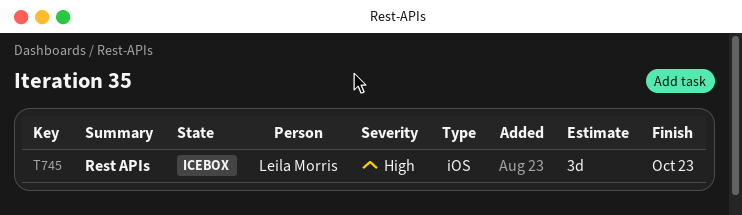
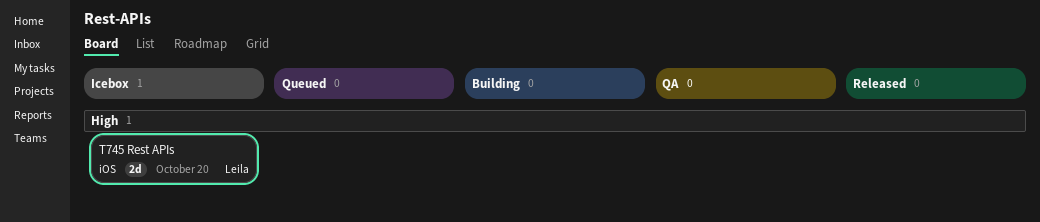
T745, estimate: 3d -> 2d
T745, due: Oct 23 -> Oct 20

